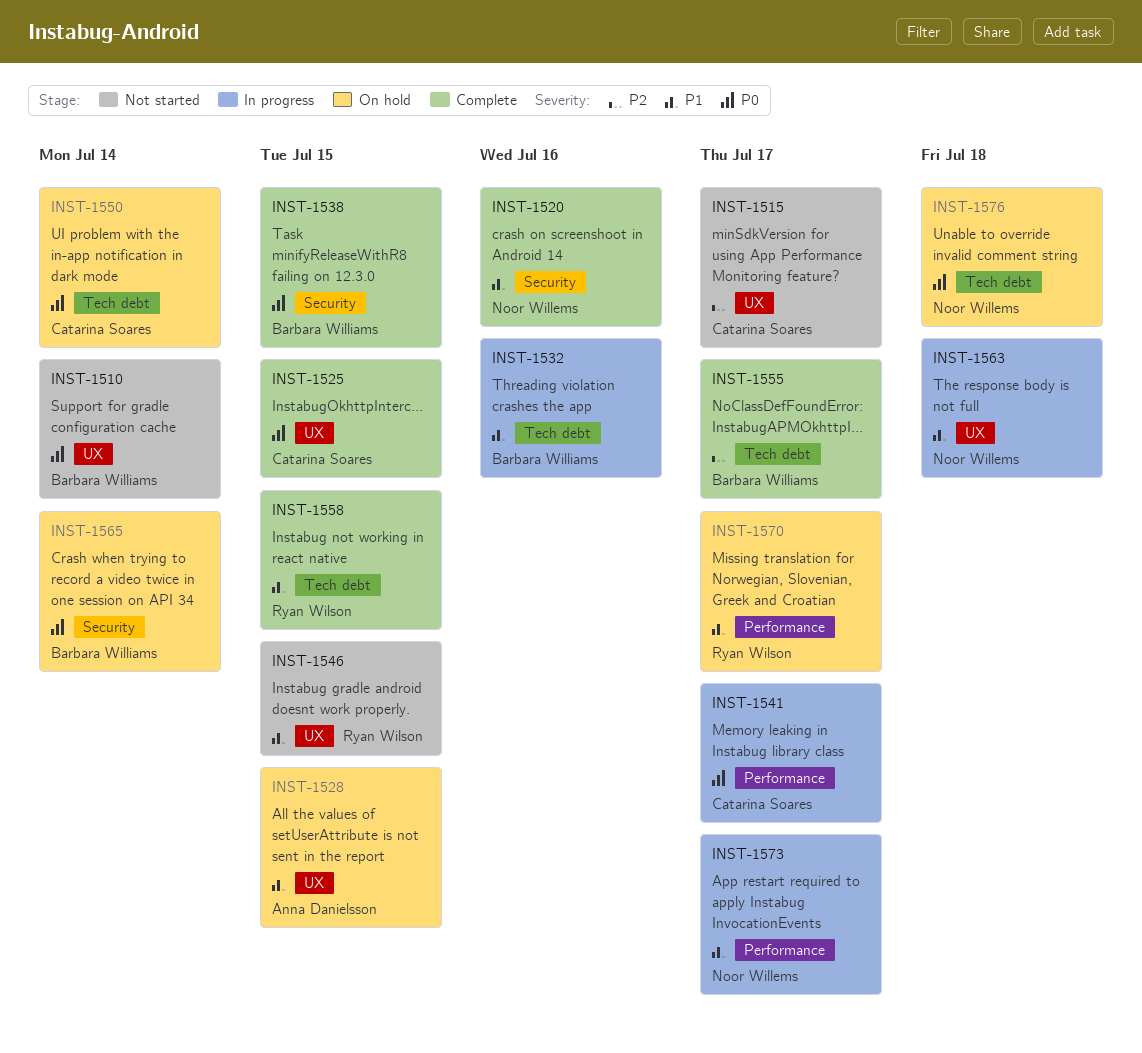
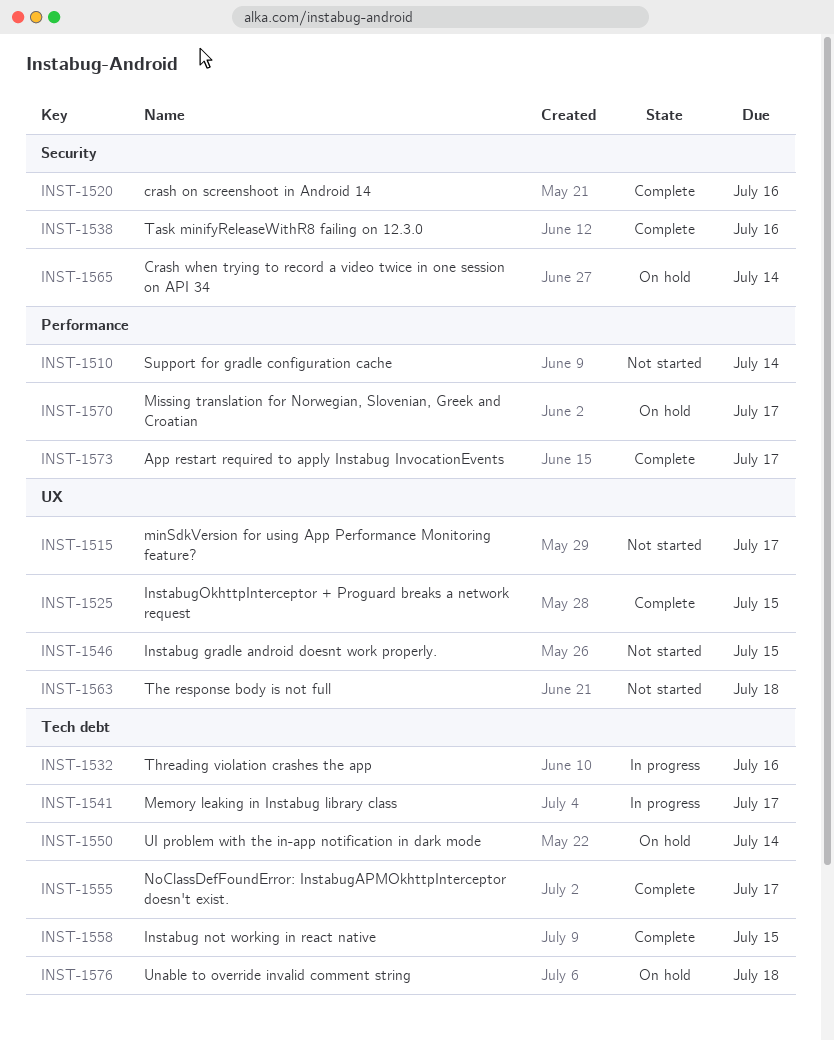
INST-1510, label: UX -> Performance
INST-1528: present -> none
INST-1538, due: Jul 15 -> Jul 16
INST-1541, label: Performance -> Tech debt
INST-1563, status: In progress -> Not started
INST-1573, status: In progress -> Complete

